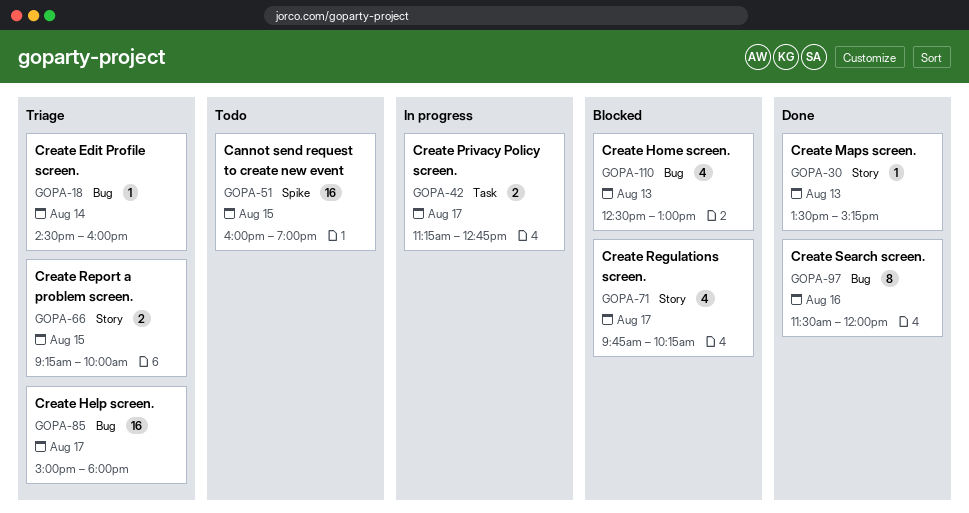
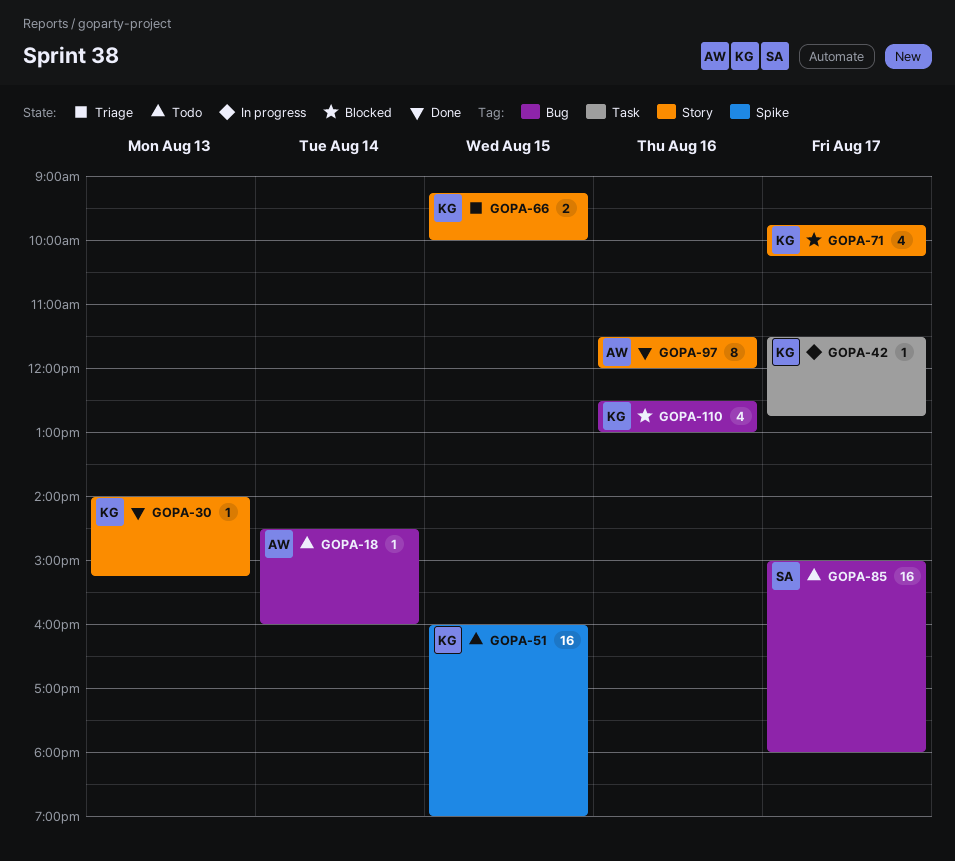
GOPA-18, status: Triage -> Todo
GOPA-30, begins: 13:30 -> 14:00
GOPA-42, estimate: 2 -> 1
GOPA-42, begins: 11:15 -> 11:30
GOPA-85, status: Triage -> Todo
GOPA-97, label: Bug -> Story
GOPA-110, day: Aug 13 -> Aug 16

